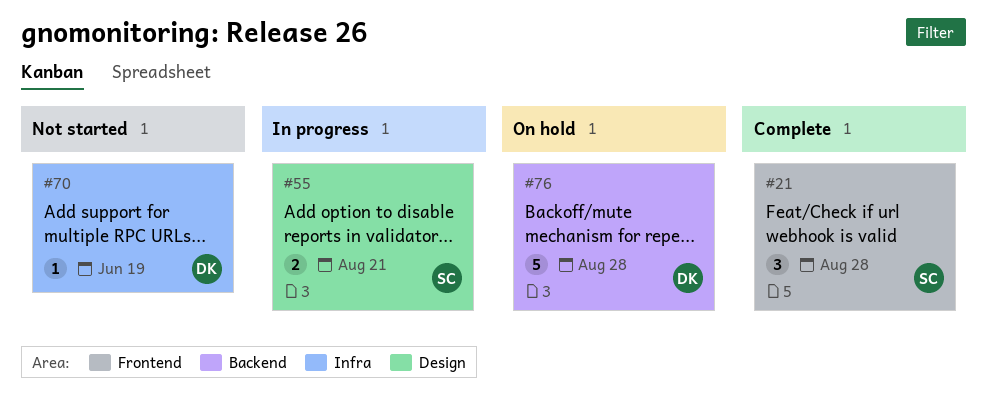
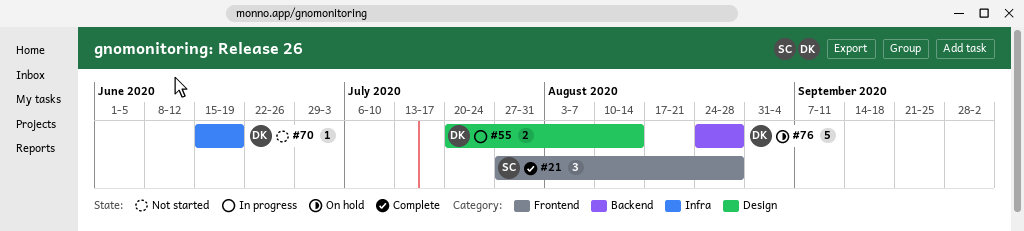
#55, owner: SC -> DK
#55, due: Aug 21 -> Aug 14

